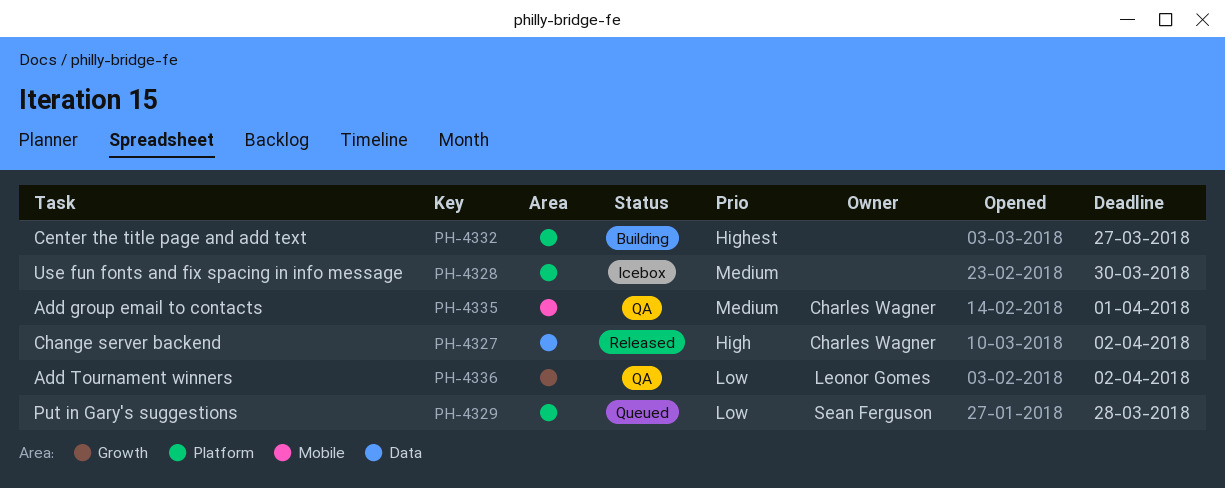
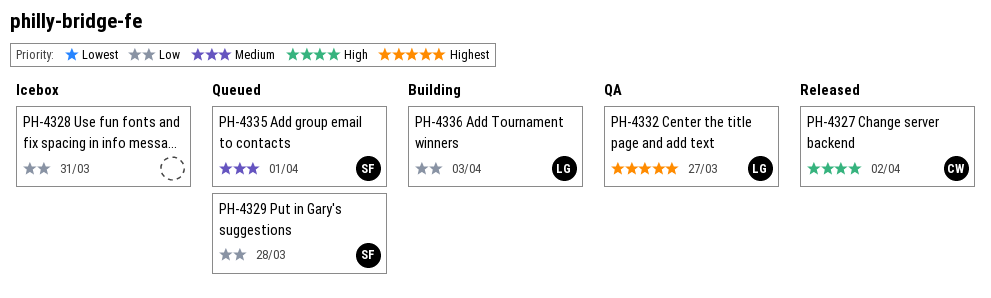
PH-4328, priority: Medium -> Low
PH-4328, due: Mar 30 -> Mar 31
PH-4332, status: Building -> QA
PH-4332, owner: none -> Leonor Gomes
PH-4335, status: QA -> Queued
PH-4335, owner: Charles Wagner -> Sean Ferguson
PH-4336, status: QA -> Building
PH-4336, due: Apr 2 -> Apr 3

